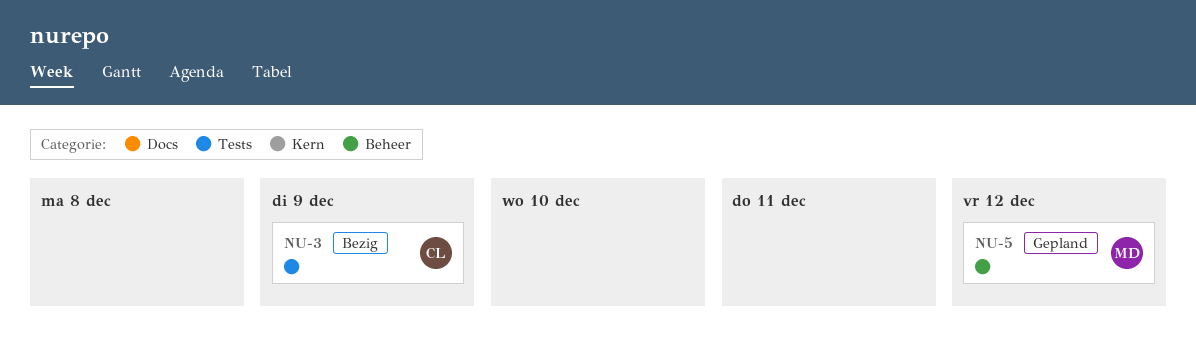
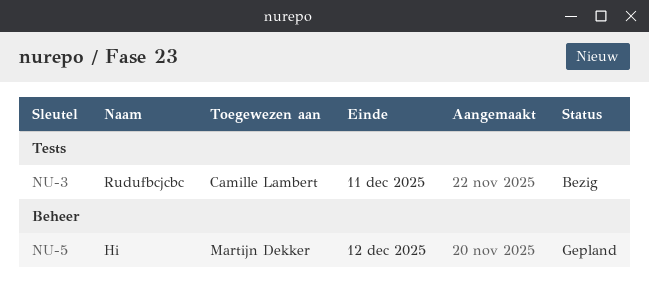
NU-3, due: Dec 9 -> Dec 11

